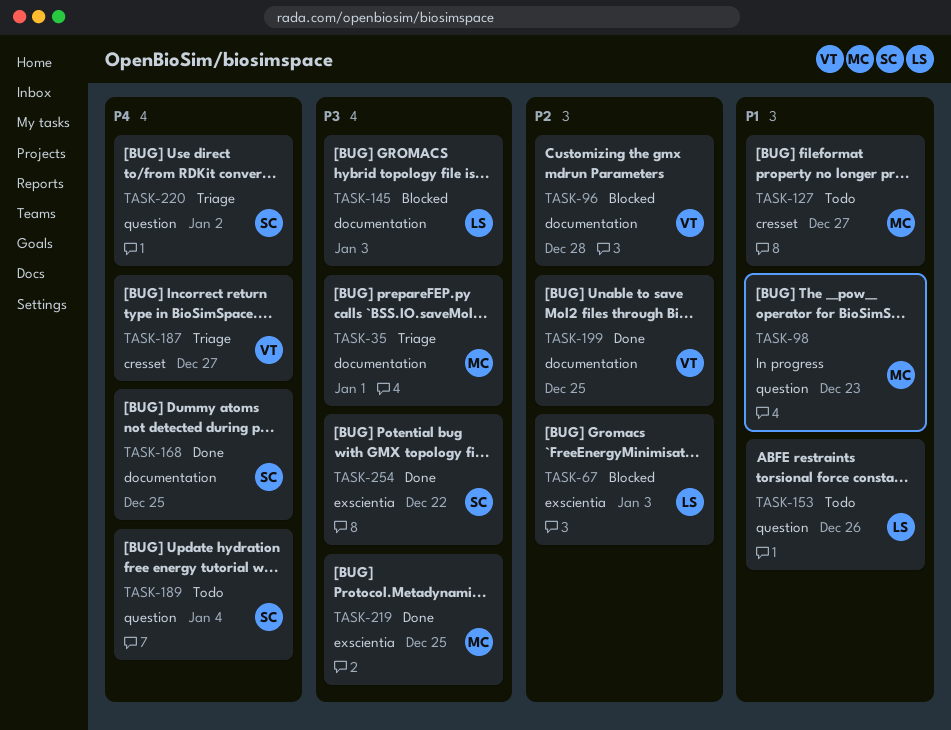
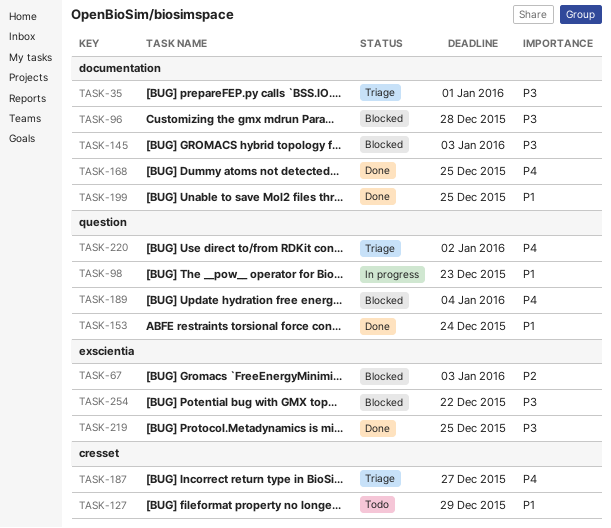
TASK-96, priority: P2 -> P3
TASK-127, due: Dec 27 -> Dec 29
TASK-153, status: Todo -> Done
TASK-153, due: Dec 26 -> Dec 24
TASK-189, status: Todo -> Blocked
TASK-199, priority: P2 -> P1
TASK-254, status: Done -> Blocked

